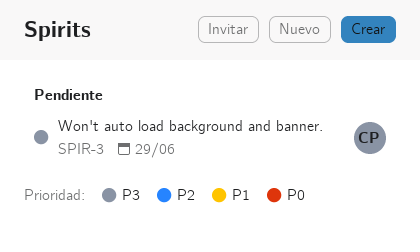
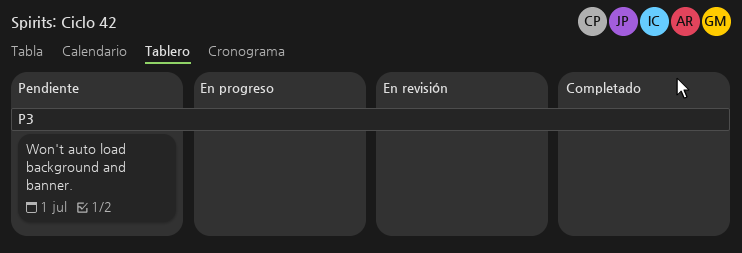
Won't auto load background and banner., due: Jun 29 -> Jul 1

